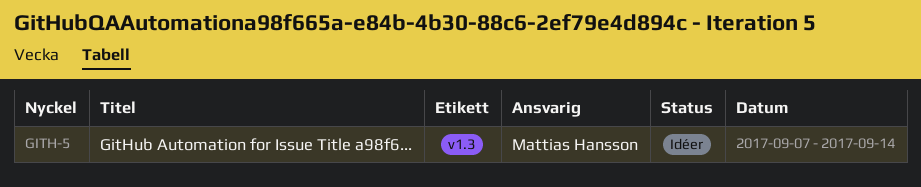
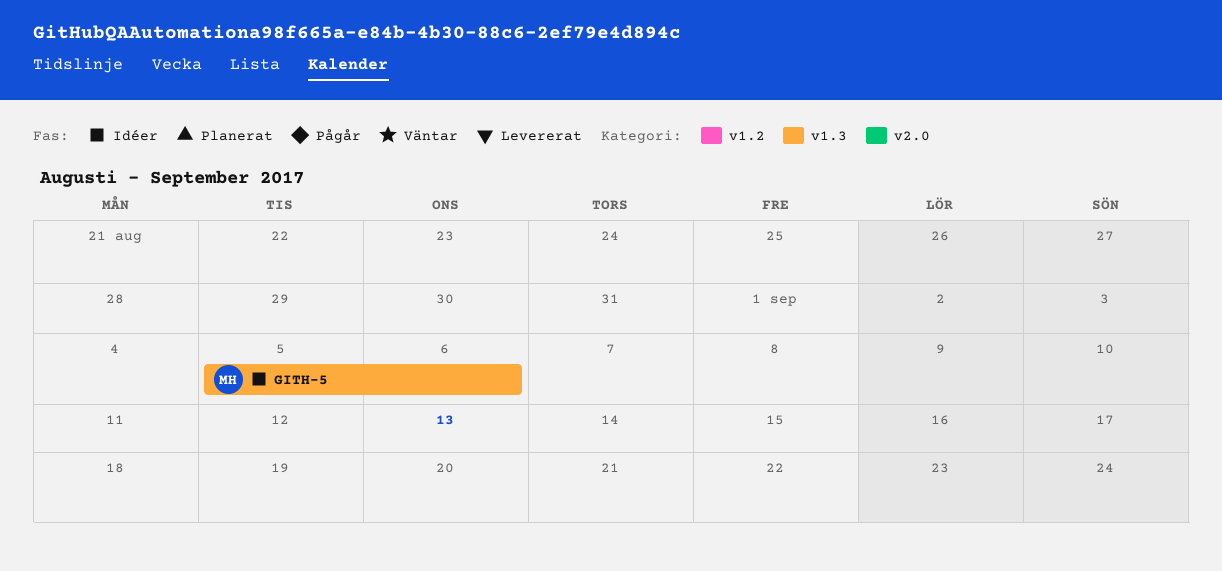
GITH-5, start: Sep 7 -> Sep 5
GITH-5, due: Sep 14 -> Sep 6

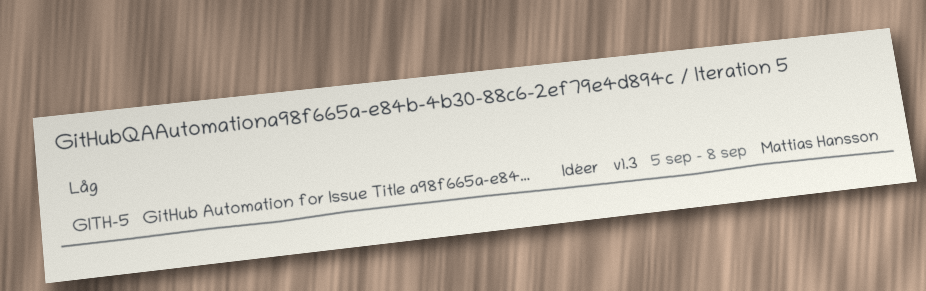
GITH-5, due: Sep 6 -> Sep 8

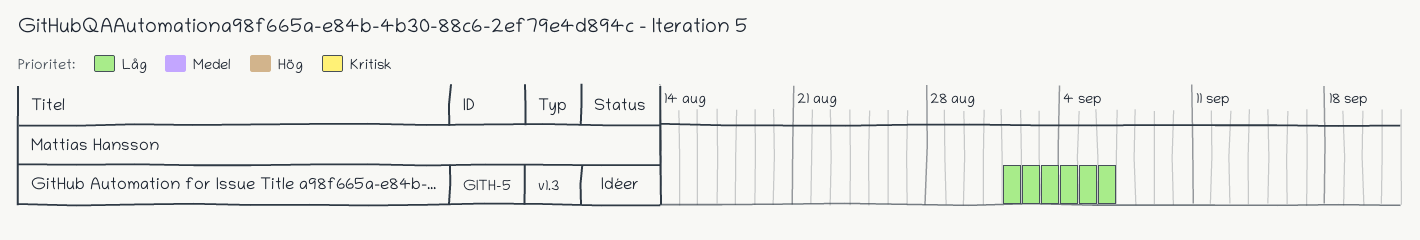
GITH-5, start: Sep 5 -> Sep 1
GITH-5, due: Sep 8 -> Sep 6

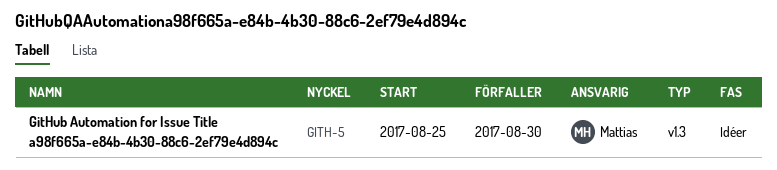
GITH-5, start: Sep 1 -> Aug 25
GITH-5, due: Sep 6 -> Aug 30

